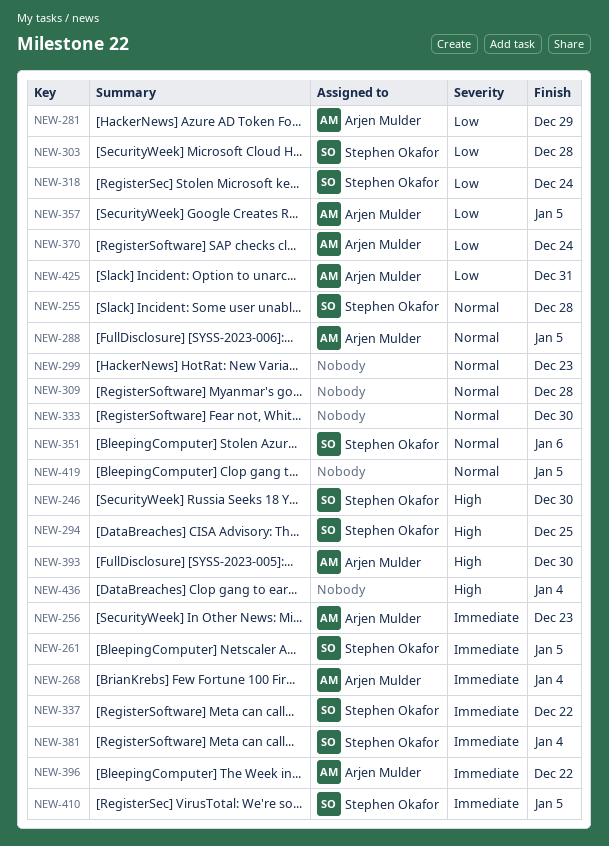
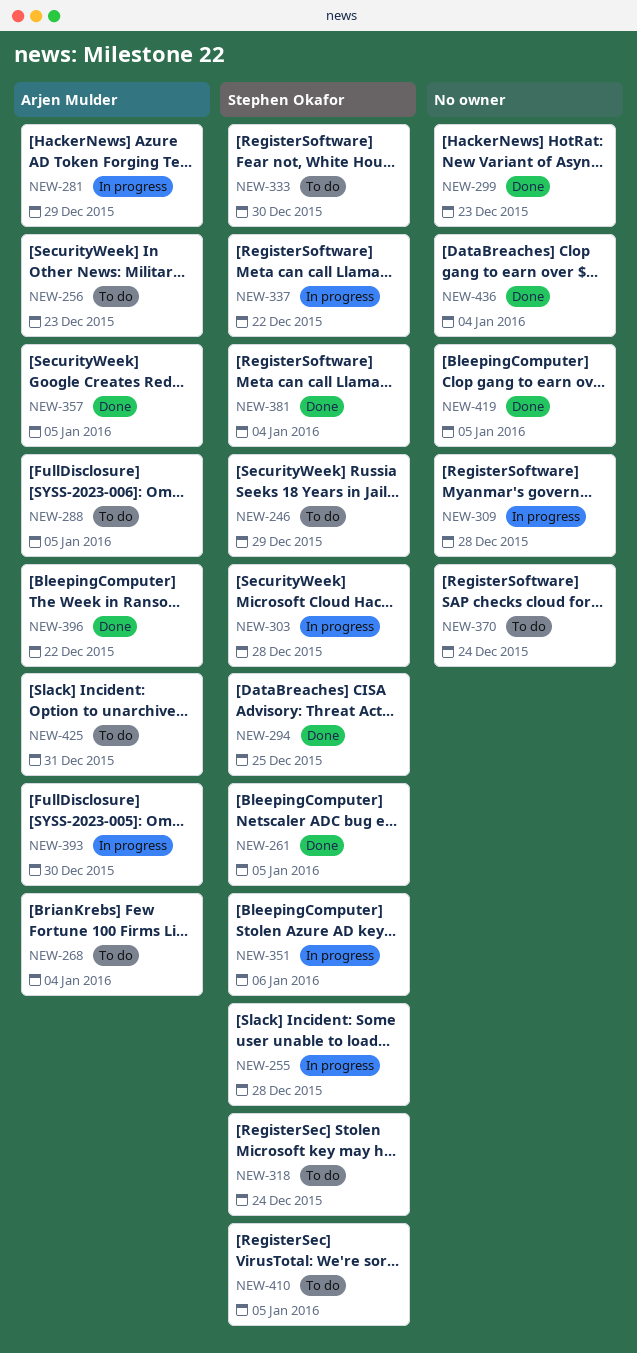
NEW-246, due: Dec 30 -> Dec 29
NEW-333, owner: none -> Stephen Okafor
NEW-370, owner: Arjen Mulder -> none

